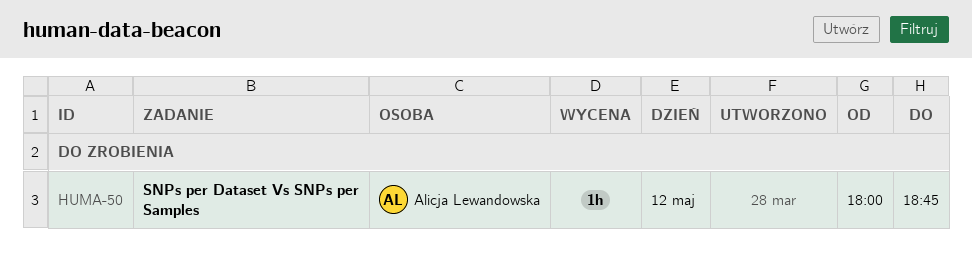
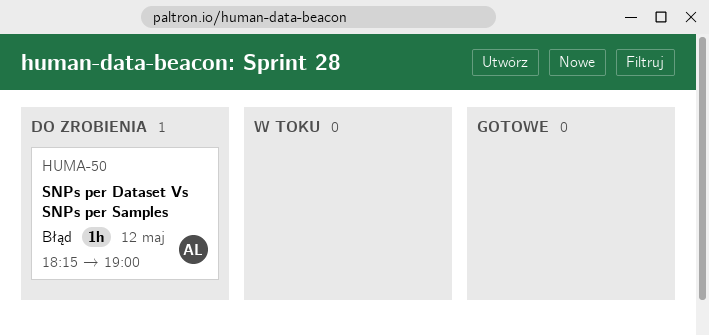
HUMA-50, begins: 18:00 -> 18:15
HUMA-50, ends: 18:45 -> 19:00

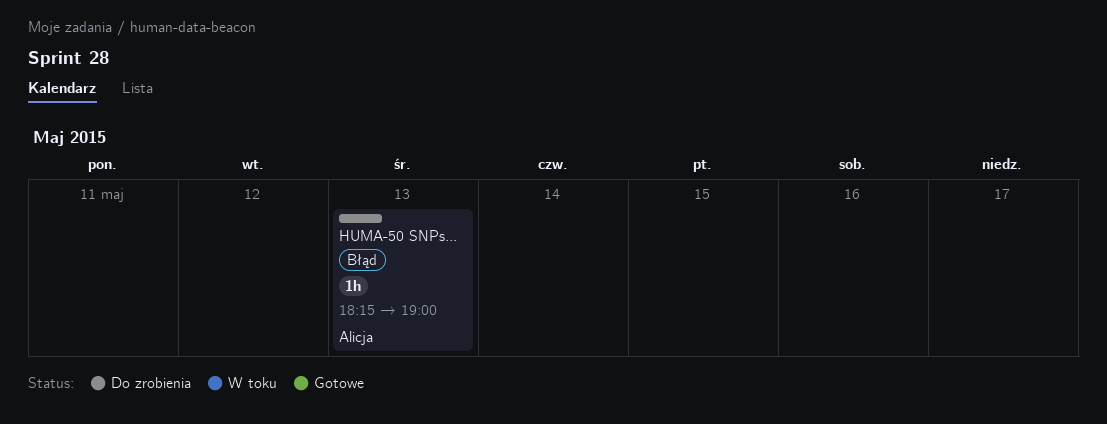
HUMA-50, day: May 12 -> May 13

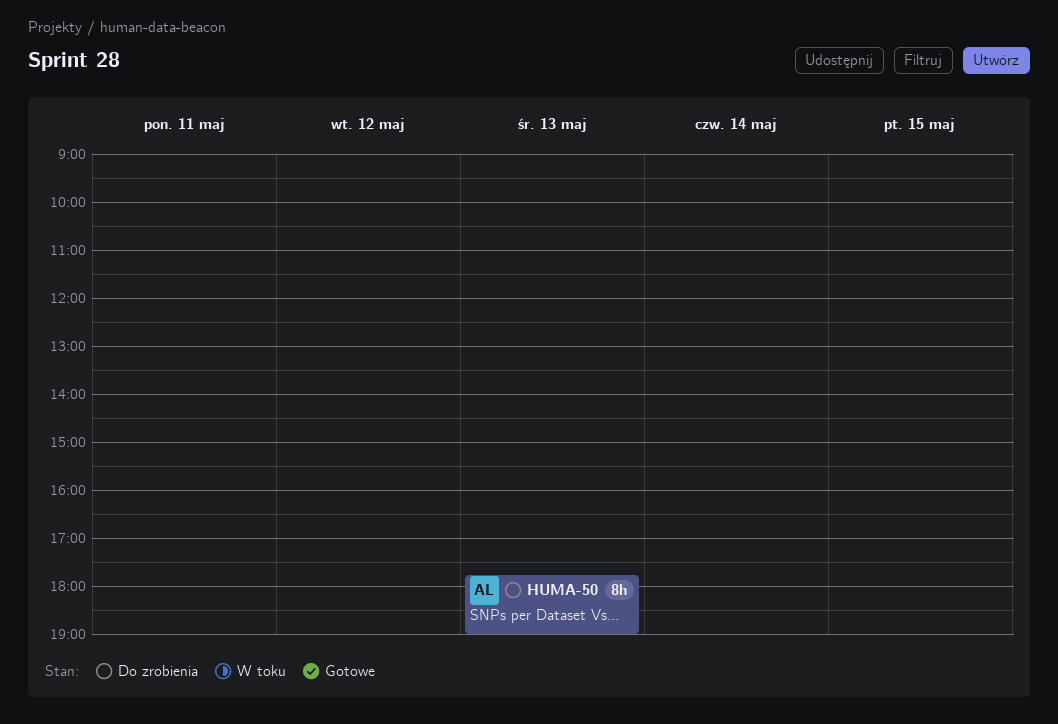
HUMA-50, estimate: 1h -> 8h
HUMA-50, begins: 18:15 -> 17:45

